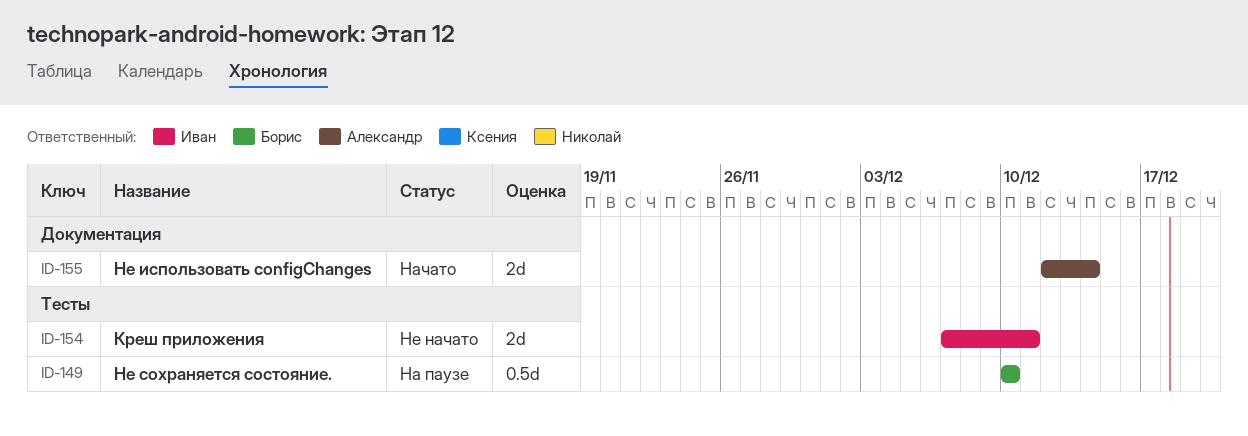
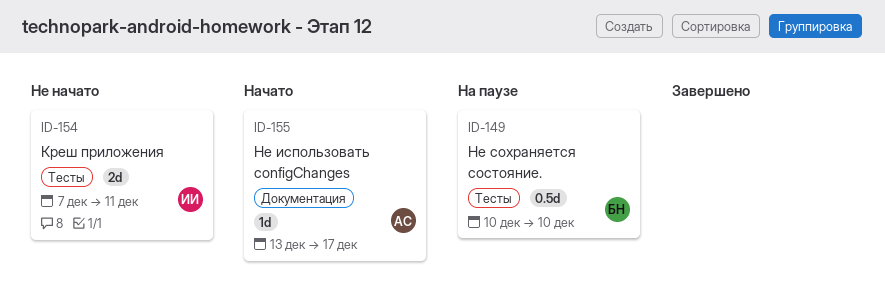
ID-155, estimate: 2d -> 1d
ID-155, start: Dec 12 -> Dec 13
ID-155, due: Dec 14 -> Dec 17

